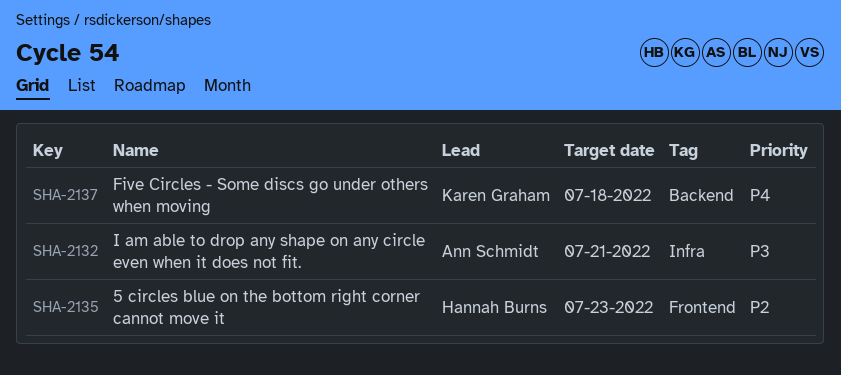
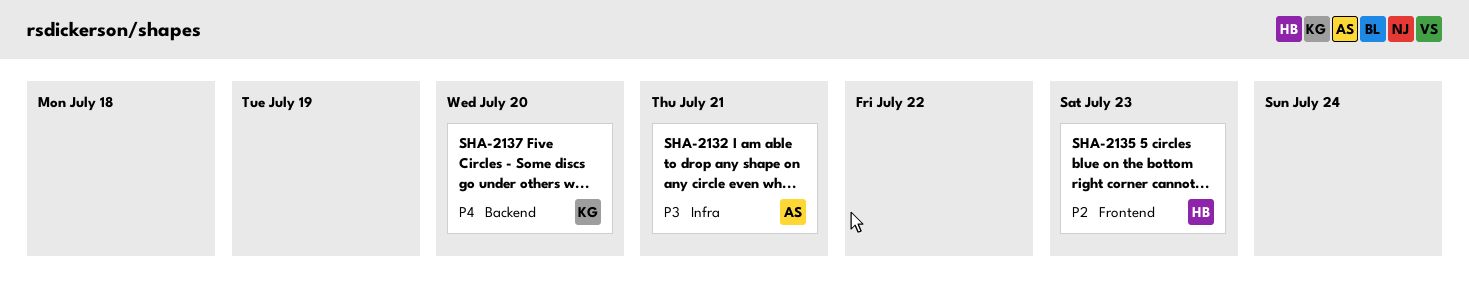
SHA-2137, due: Jul 18 -> Jul 20

